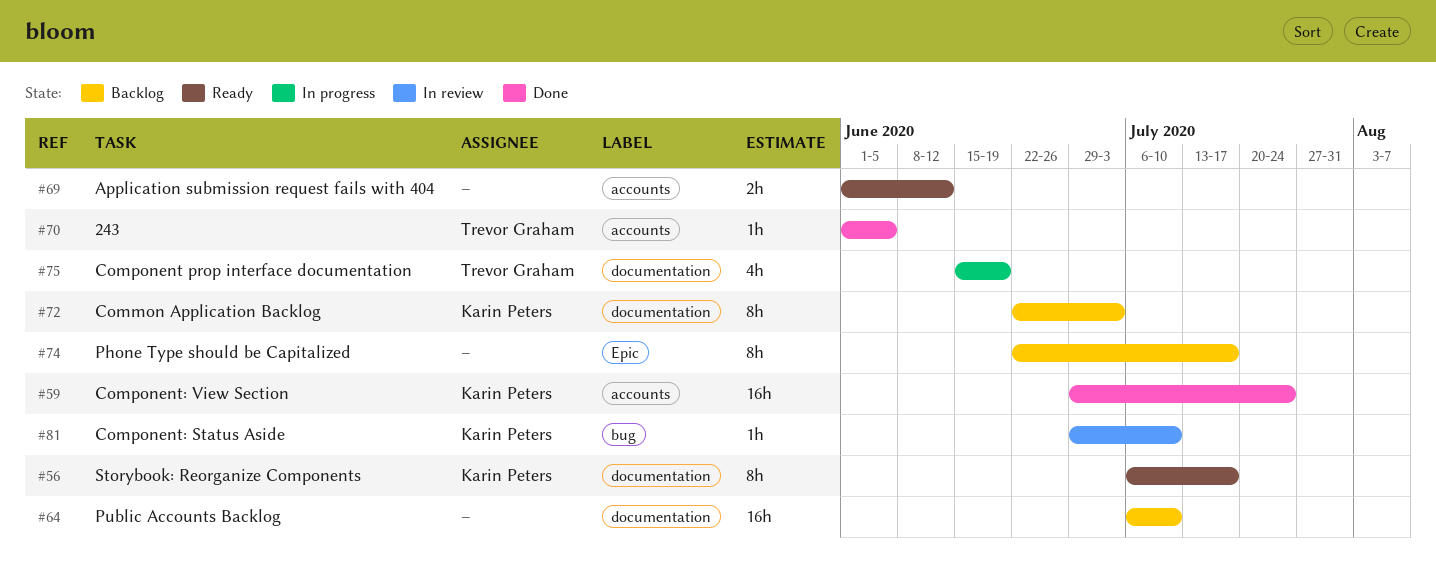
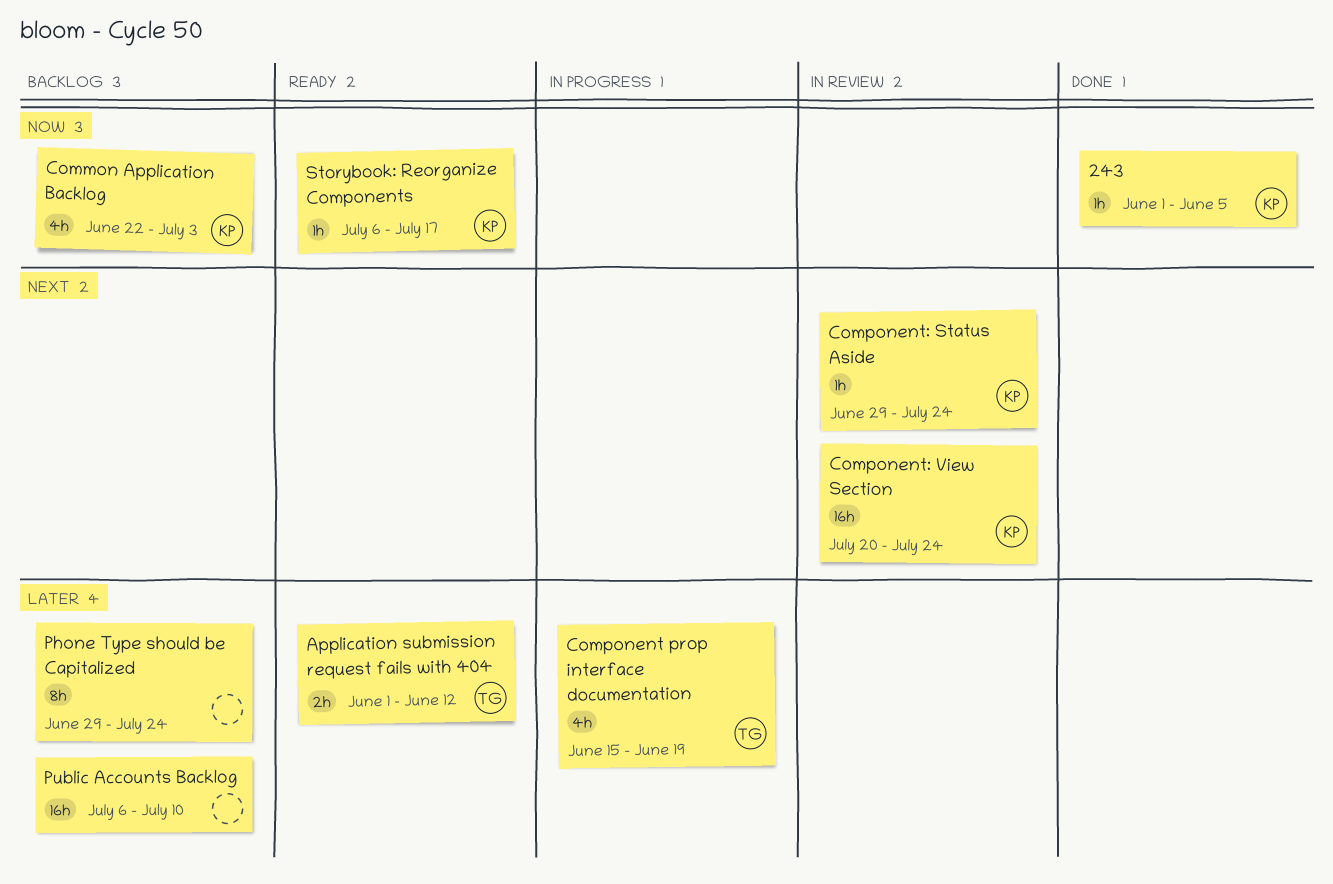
243, owner: Trevor Graham -> Karin Peters
Application submission request fails with 404, owner: none -> Trevor Graham
Common Application Backlog, estimate: 8h -> 4h
Component: Status Aside, due: Jul 10 -> Jul 24
Component: View Section, status: Done -> In review
Component: View Section, start: Jun 29 -> Jul 20
Phone Type should be Capitalized, start: Jun 22 -> Jun 29
Phone Type should be Capitalized, due: Jul 17 -> Jul 24
Storybook: Reorganize Components, estimate: 8h -> 1h

